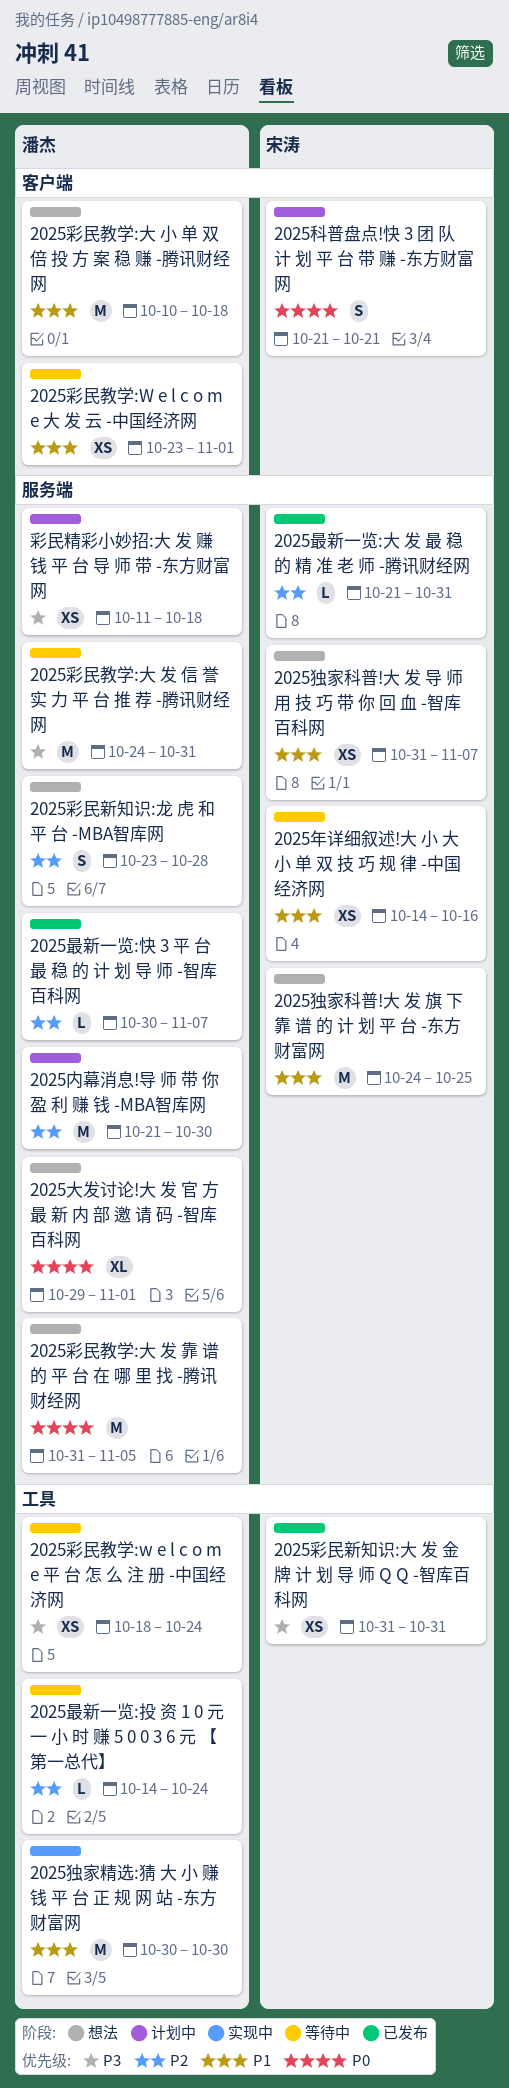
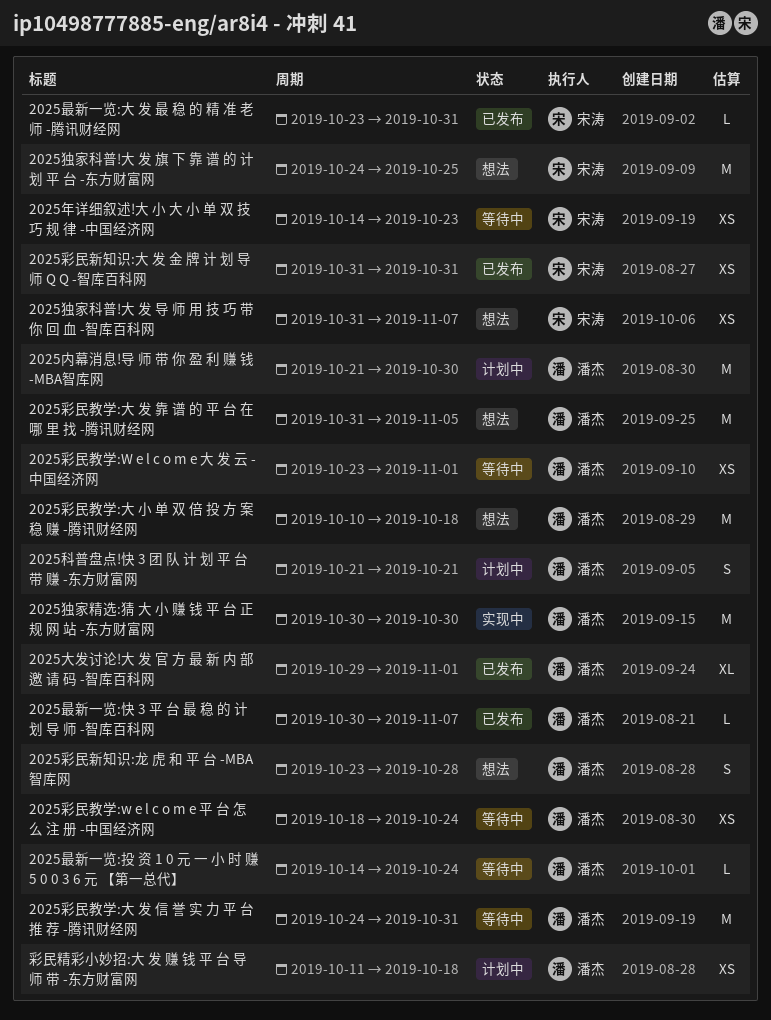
2025大发讨论!大 发 官 方 最 新 内 部 邀 请 码 -智库百科网, status: 想法 -> 已发布
2025年详细叙述!大 小 大 小 单 双 技 巧 规 律 -中国经济网, due: Oct 16 -> Oct 23
2025最新一览:大 发 最 稳 的 精 准 老 师 -腾讯财经网, start: Oct 21 -> Oct 23
2025科普盘点!快 3 团 队 计 划 平 台 带 赚 -东方财富网, owner: 宋涛 -> 潘杰

